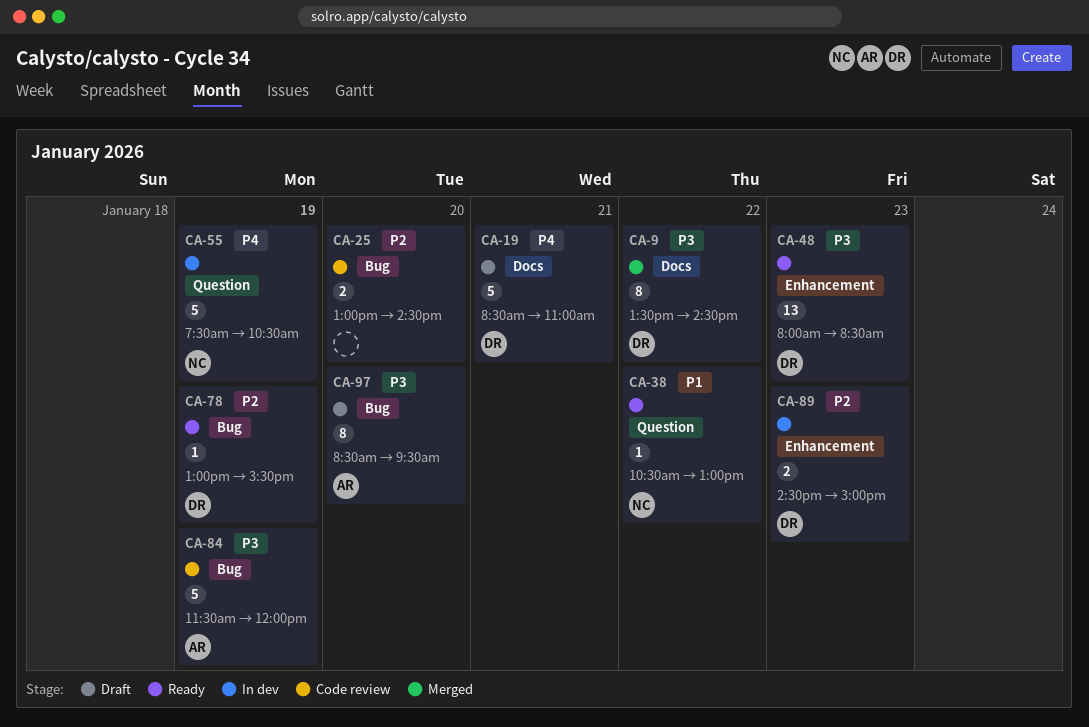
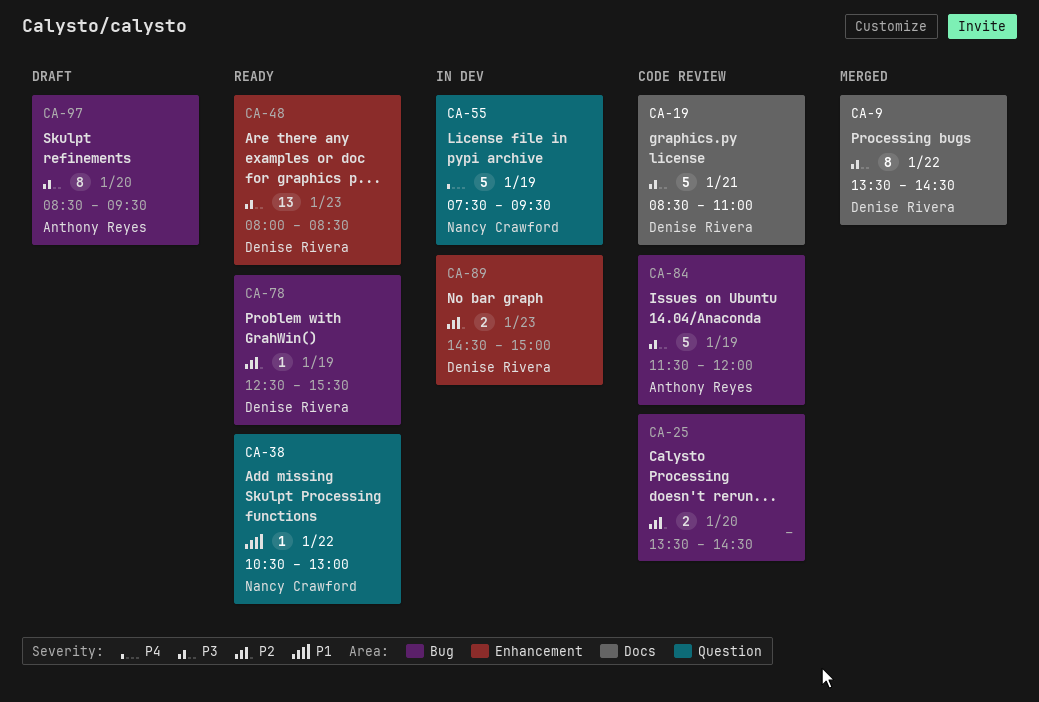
CA-19, status: Draft -> Code review
CA-19, priority: P4 -> P3
CA-25, begins: 13:00 -> 13:30
CA-55, ends: 10:30 -> 09:30
CA-78, begins: 13:00 -> 12:30

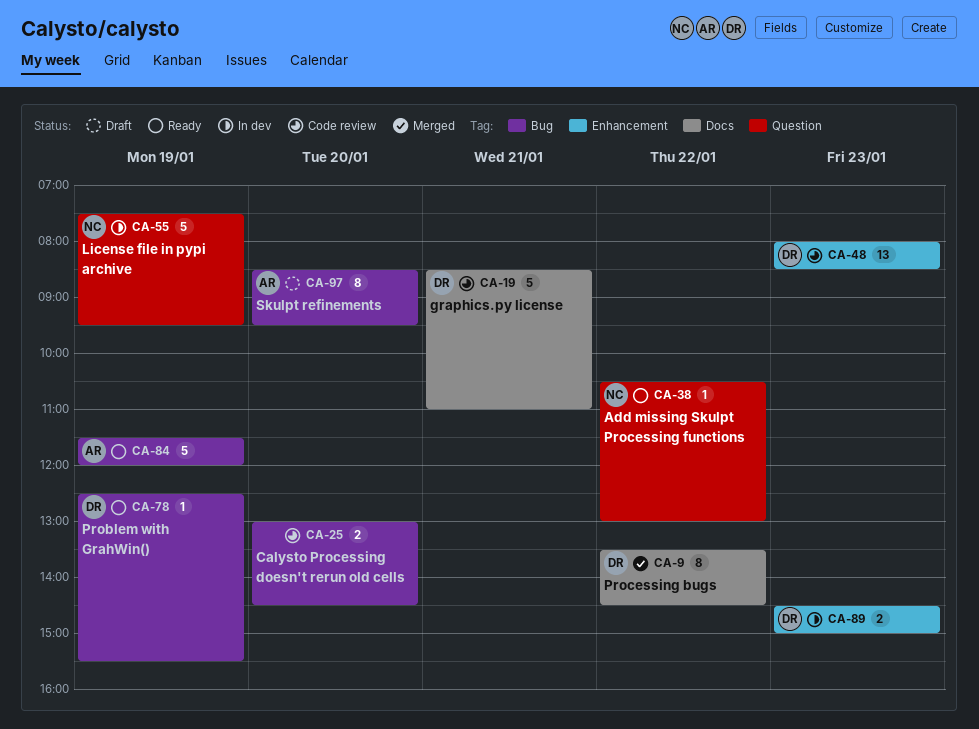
CA-25, begins: 13:30 -> 13:00
CA-48, status: Ready -> Code review
CA-84, status: Code review -> Ready

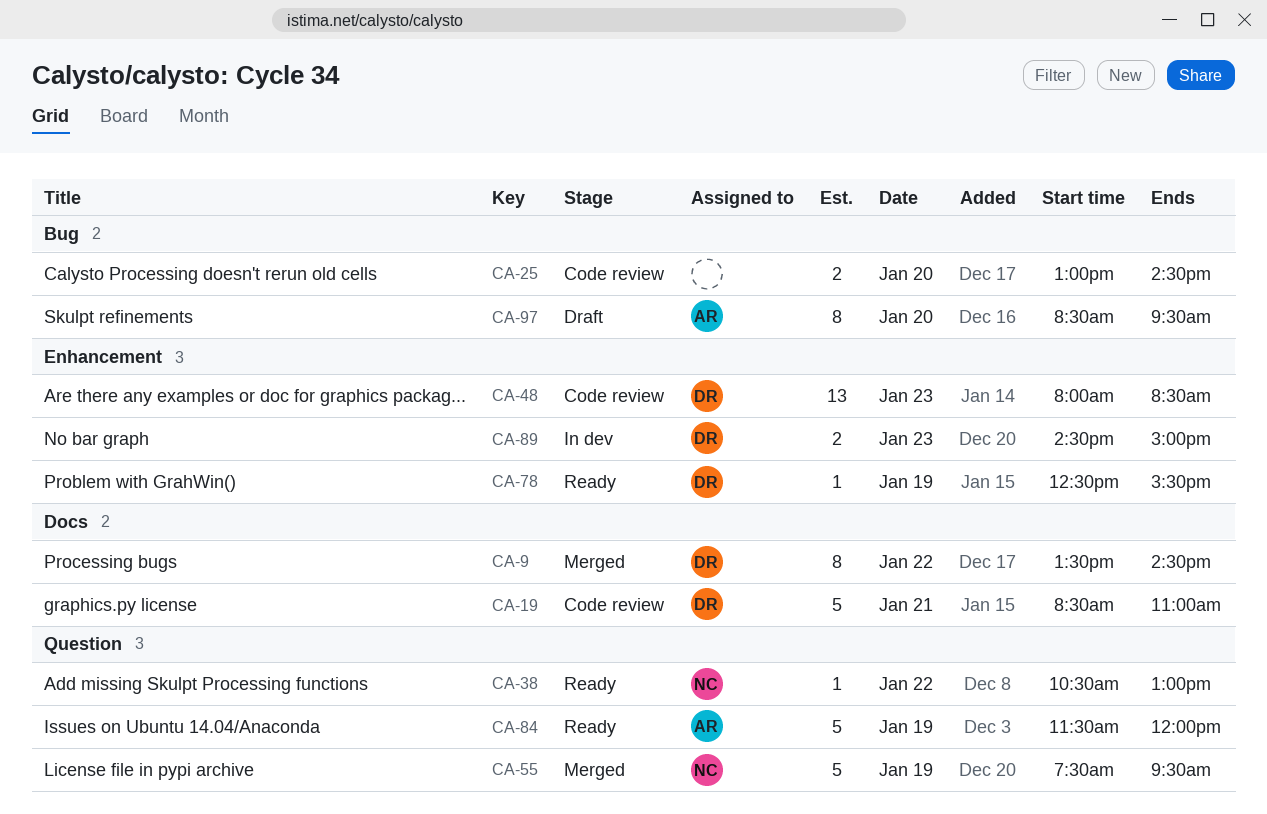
CA-55, status: In dev -> Merged
CA-78, label: Bug -> Enhancement
CA-84, label: Bug -> Question

